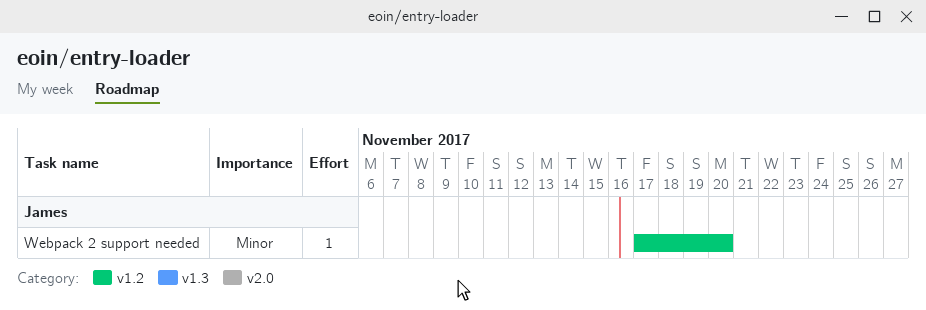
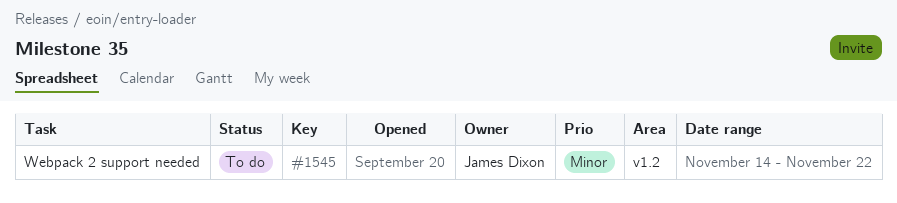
Webpack 2 support needed, start: Nov 17 -> Nov 14
Webpack 2 support needed, due: Nov 20 -> Nov 22

